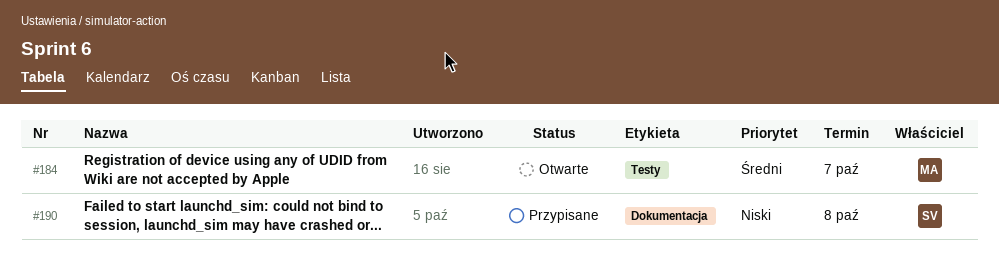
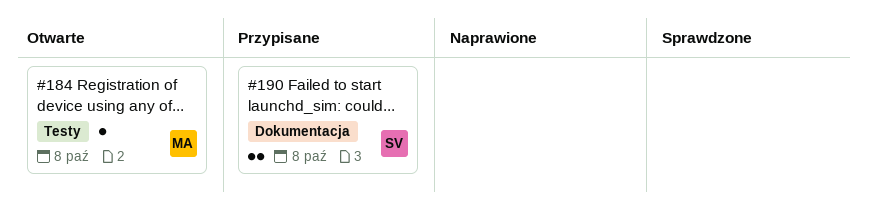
#184, due: Oct 7 -> Oct 8

